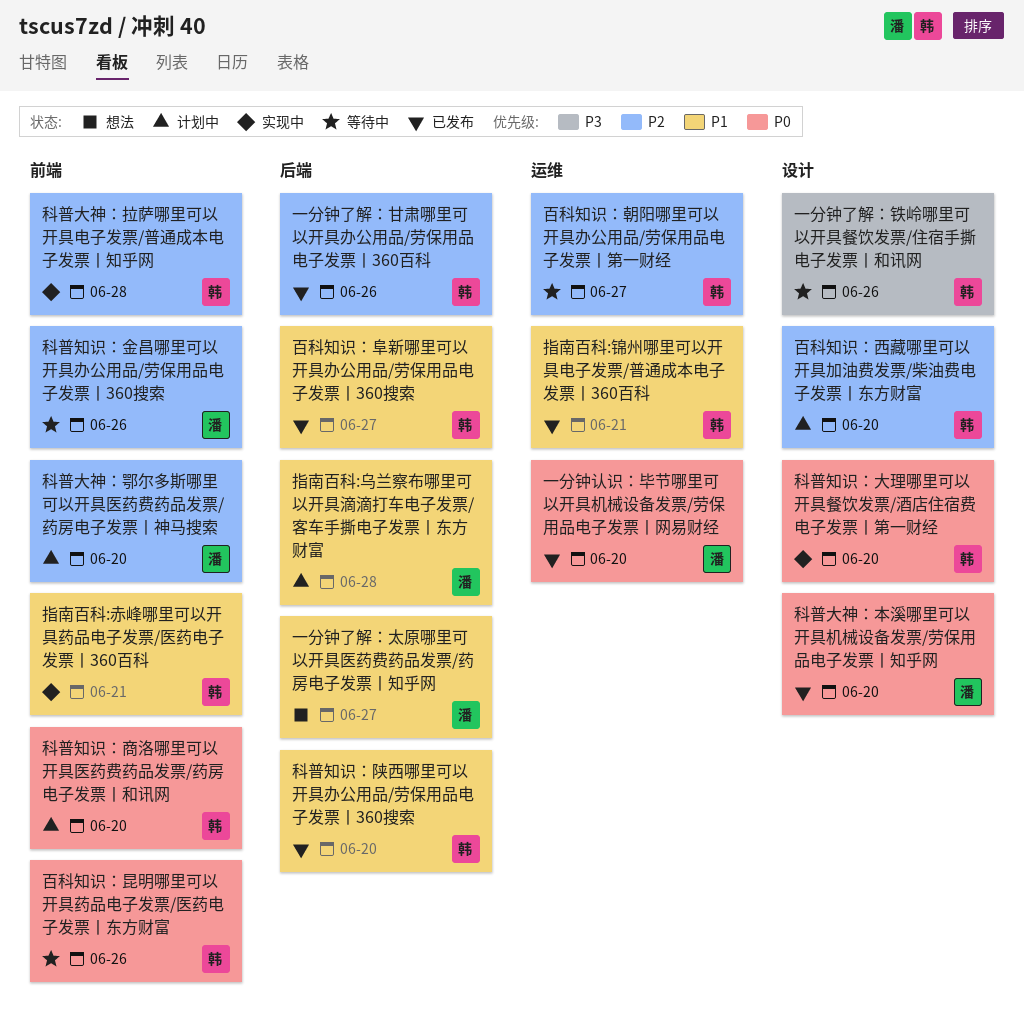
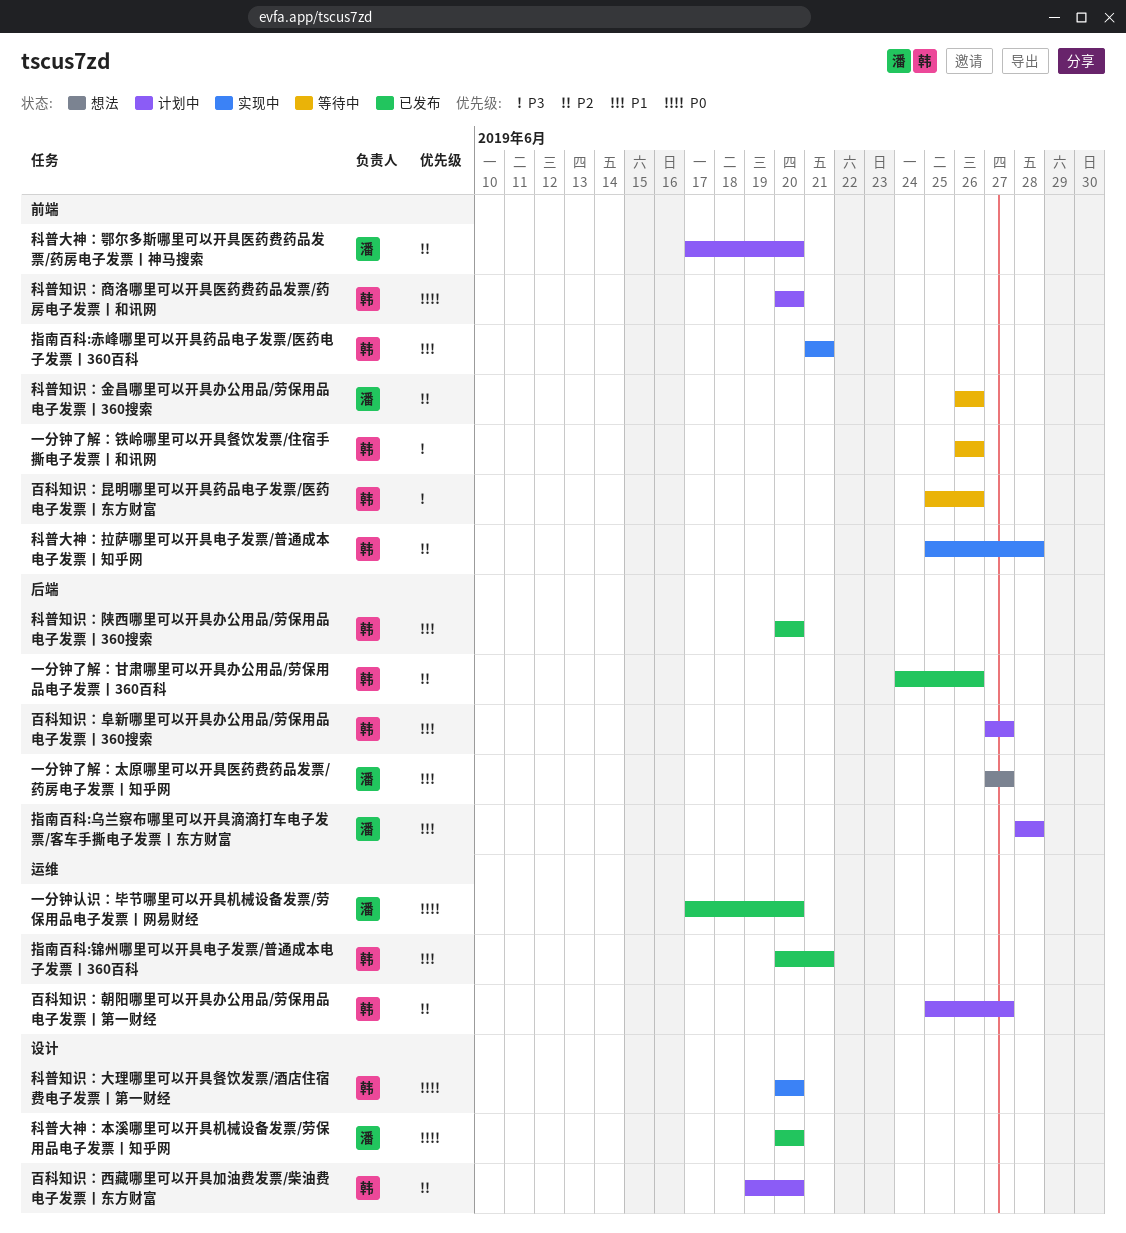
一分钟了解：铁岭哪里可以开具餐饮发票/住宿手撕电子发票丨和讯网, label: 设计 -> 前端
百科知识：昆明哪里可以开具药品电子发票/医药电子发票丨东方财富, priority: P0 -> P3
百科知识：朝阳哪里可以开具办公用品/劳保用品电子发票丨第一财经, status: 等待中 -> 计划中
百科知识：阜新哪里可以开具办公用品/劳保用品电子发票丨360搜索, status: 已发布 -> 计划中

